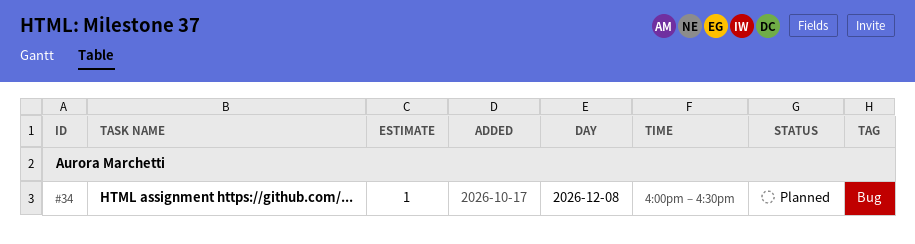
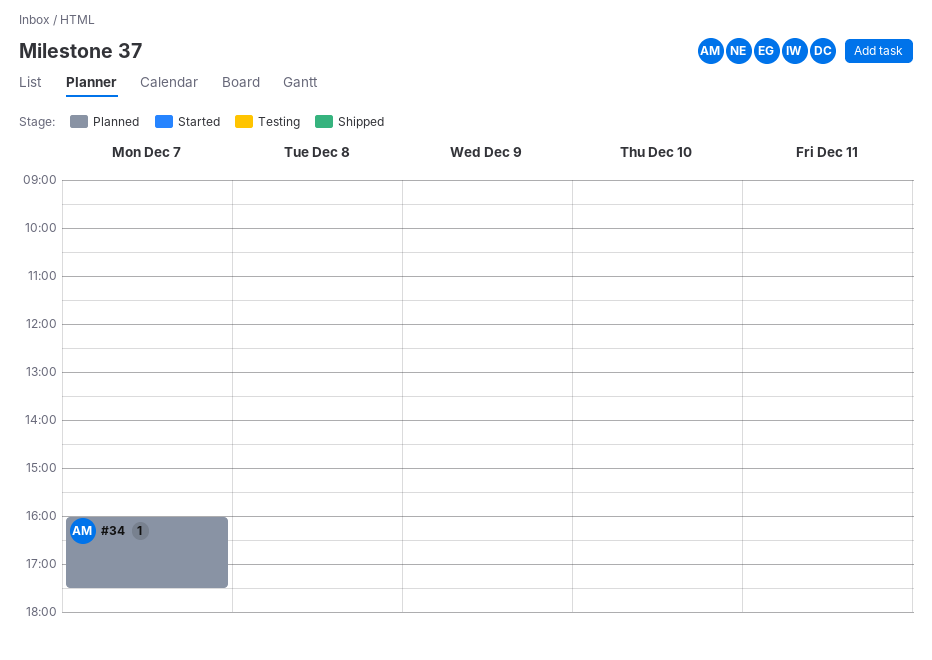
#34, day: Dec 8 -> Dec 7
#34, ends: 16:30 -> 17:30

